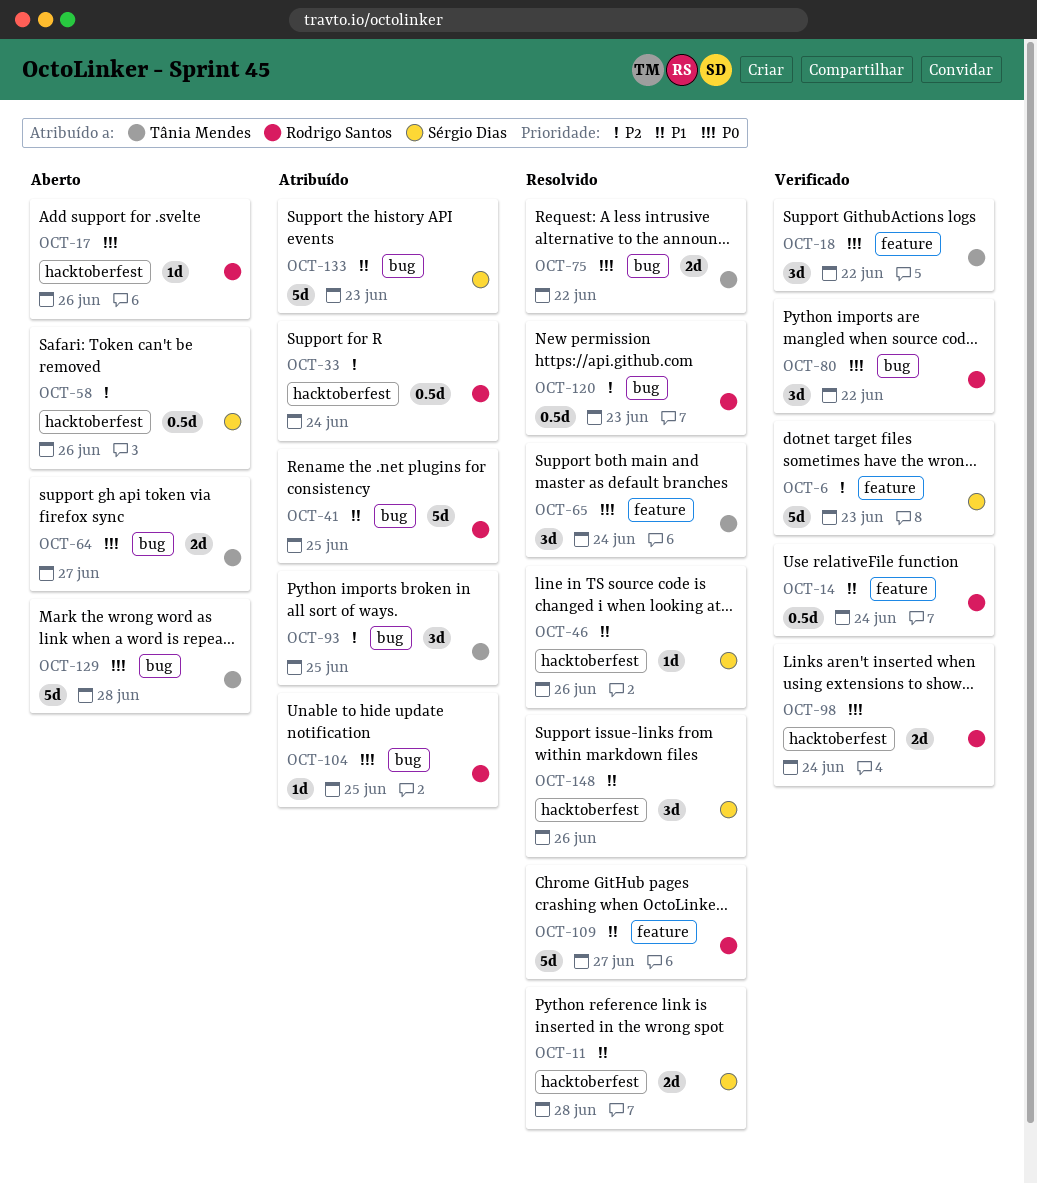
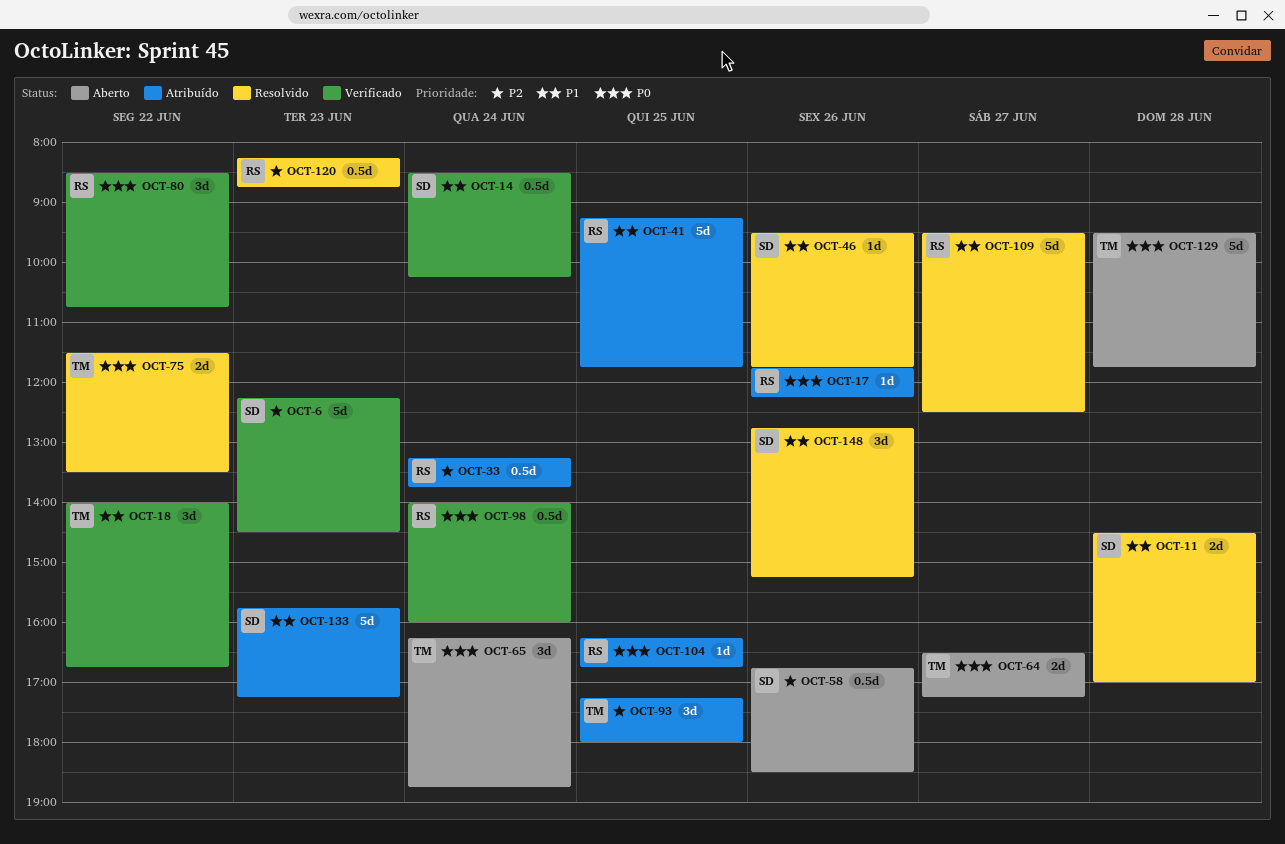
OCT-14, owner: Rodrigo Santos -> Sérgio Dias
OCT-17, status: Aberto -> Atribuído
OCT-18, priority: P0 -> P1
OCT-65, status: Resolvido -> Aberto
OCT-98, estimate: 2d -> 0.5d

